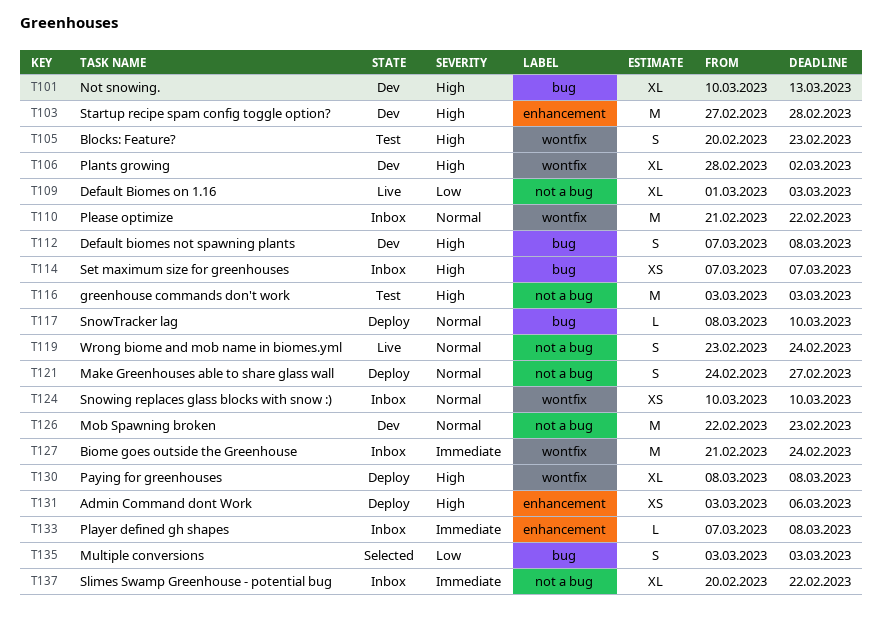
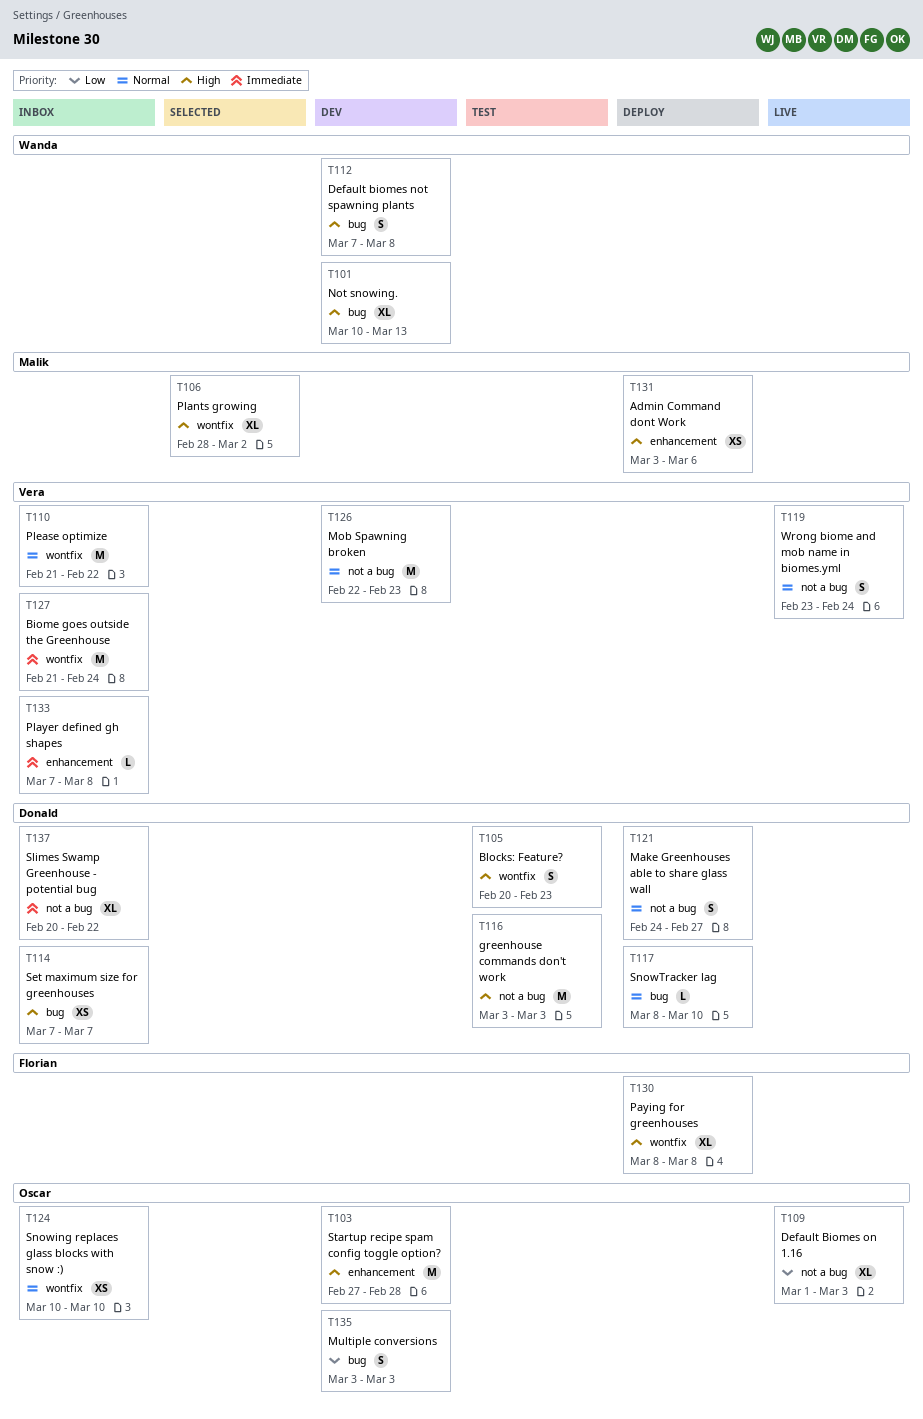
T106, status: Dev -> Selected
T135, status: Selected -> Dev

